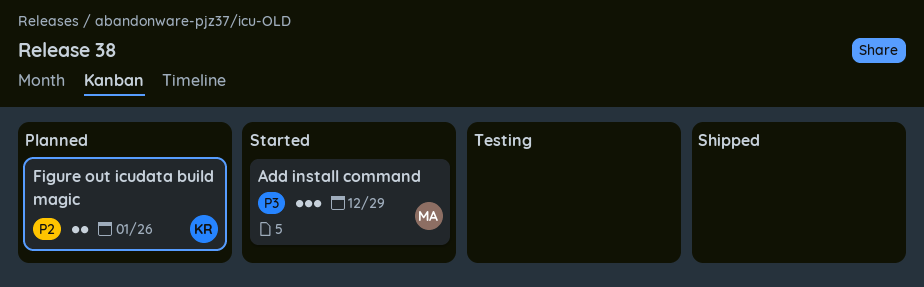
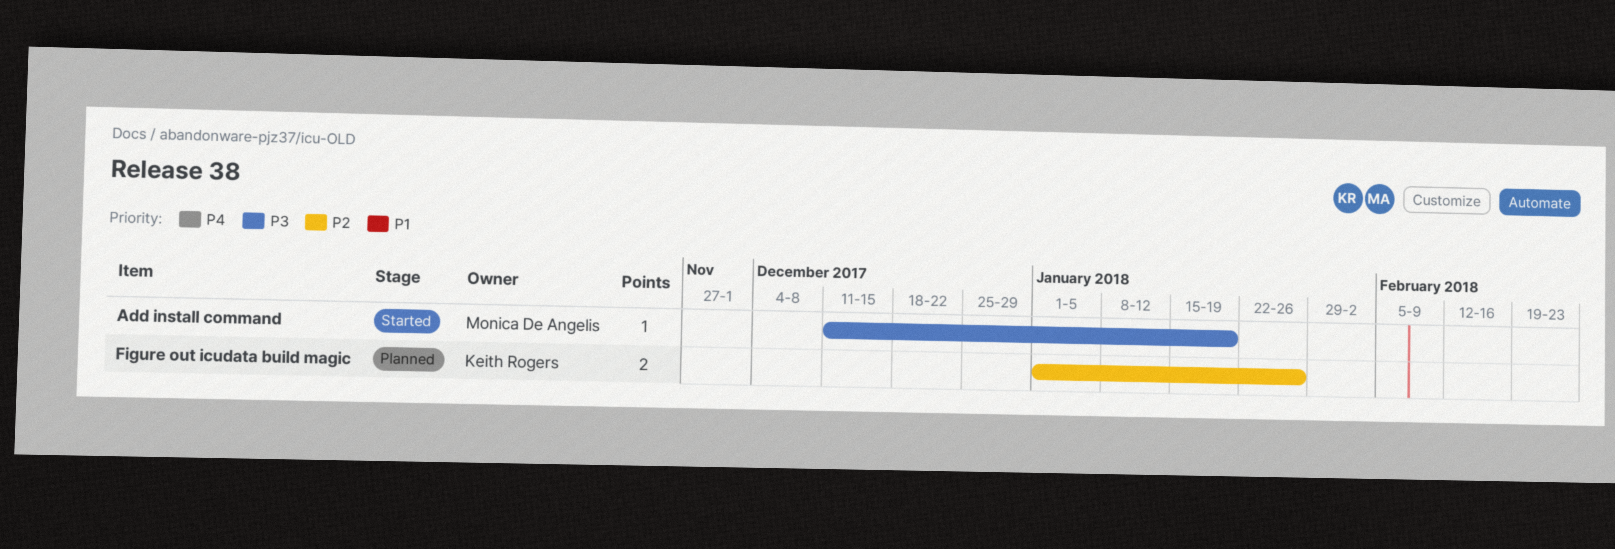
Add install command, estimate: 3 -> 1
Add install command, due: Dec 29 -> Jan 19

